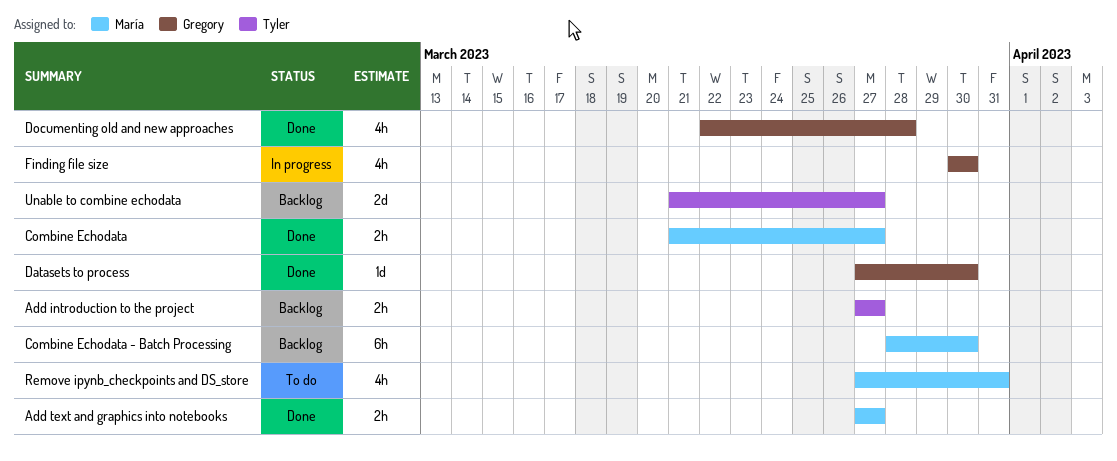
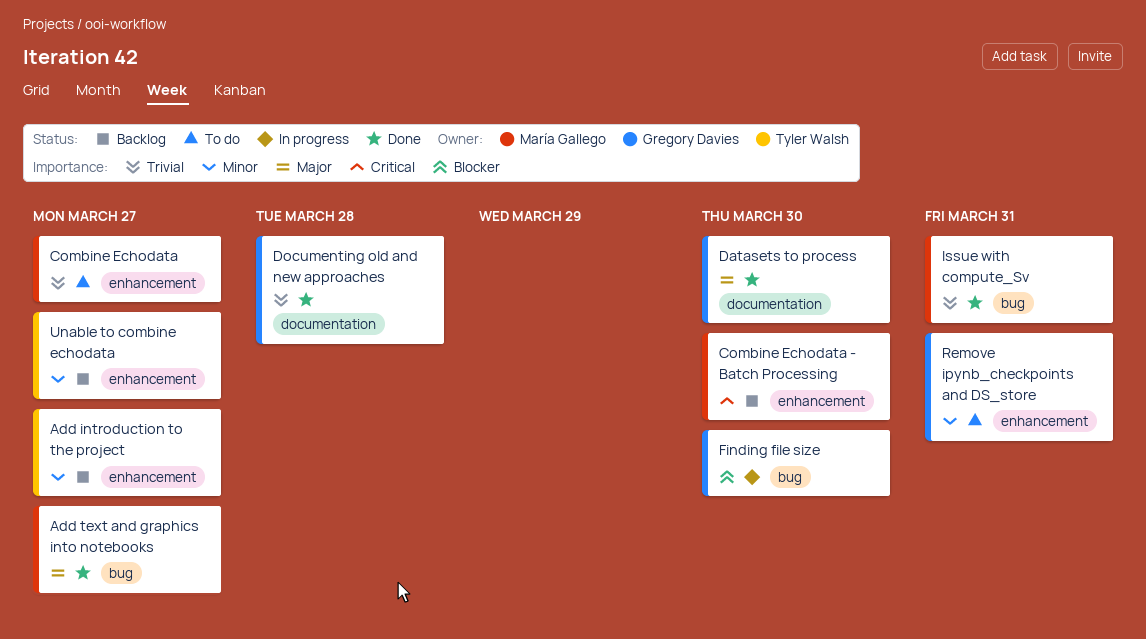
Combine Echodata, status: Done -> To do
Issue with compute_Sv: none -> present
Remove ipynb_checkpoints and DS_store, owner: María Gallego -> Gregory Davies

